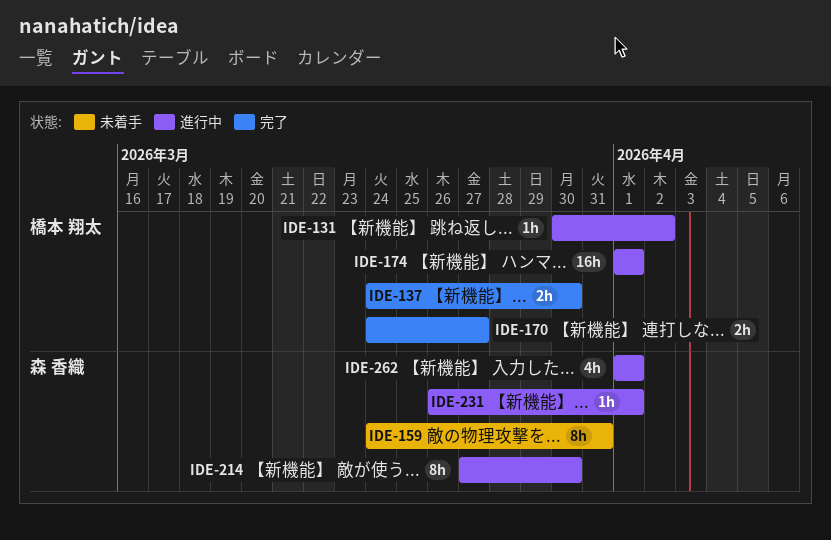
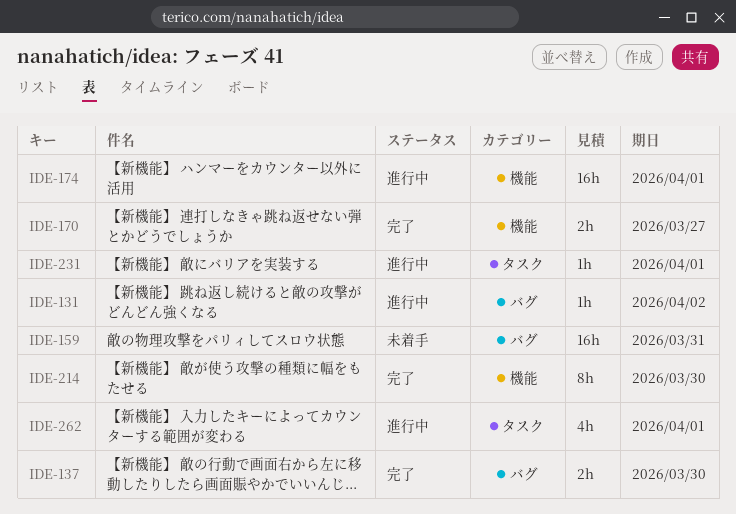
IDE-159, estimate: 8h -> 16h
IDE-214, status: 進行中 -> 完了

